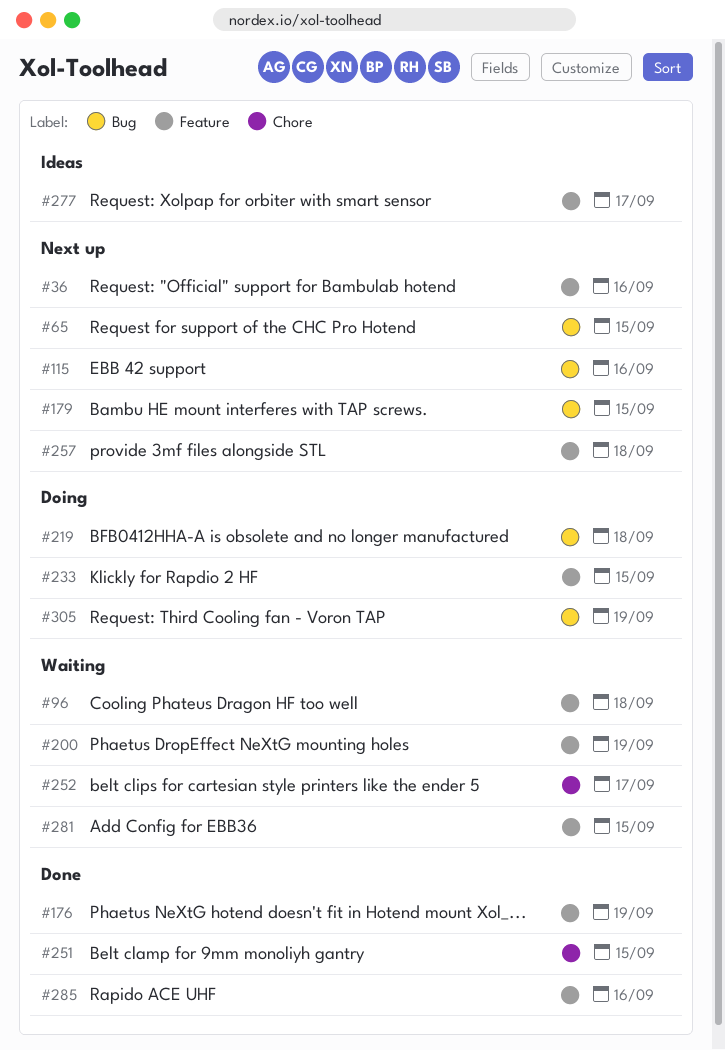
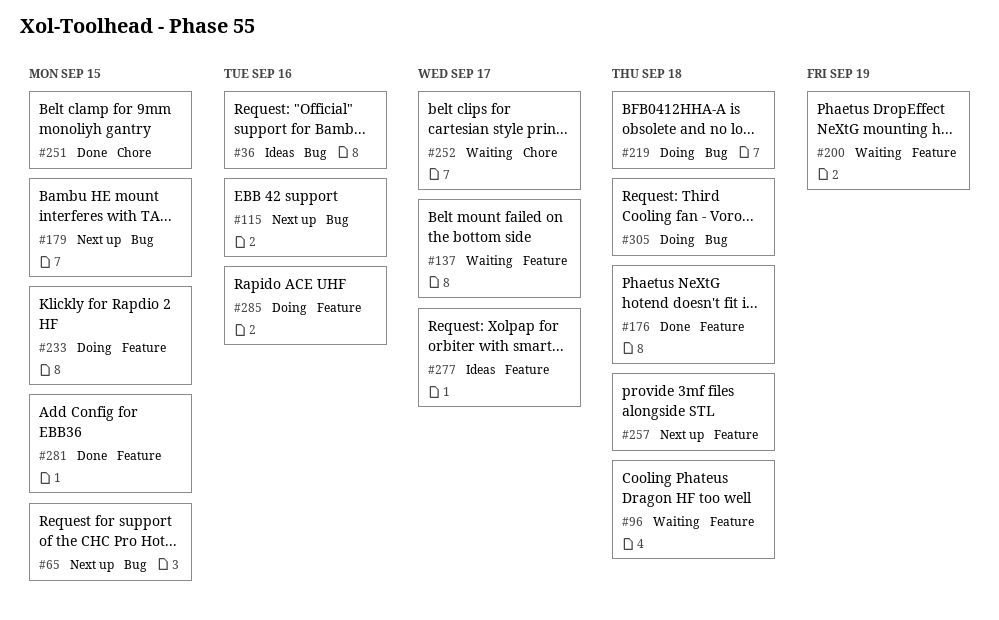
#36, status: Next up -> Ideas
#36, label: Feature -> Bug
#137: none -> present
#176, due: Sep 19 -> Sep 18
#281, status: Waiting -> Done
#285, status: Done -> Doing
#305, due: Sep 19 -> Sep 18

